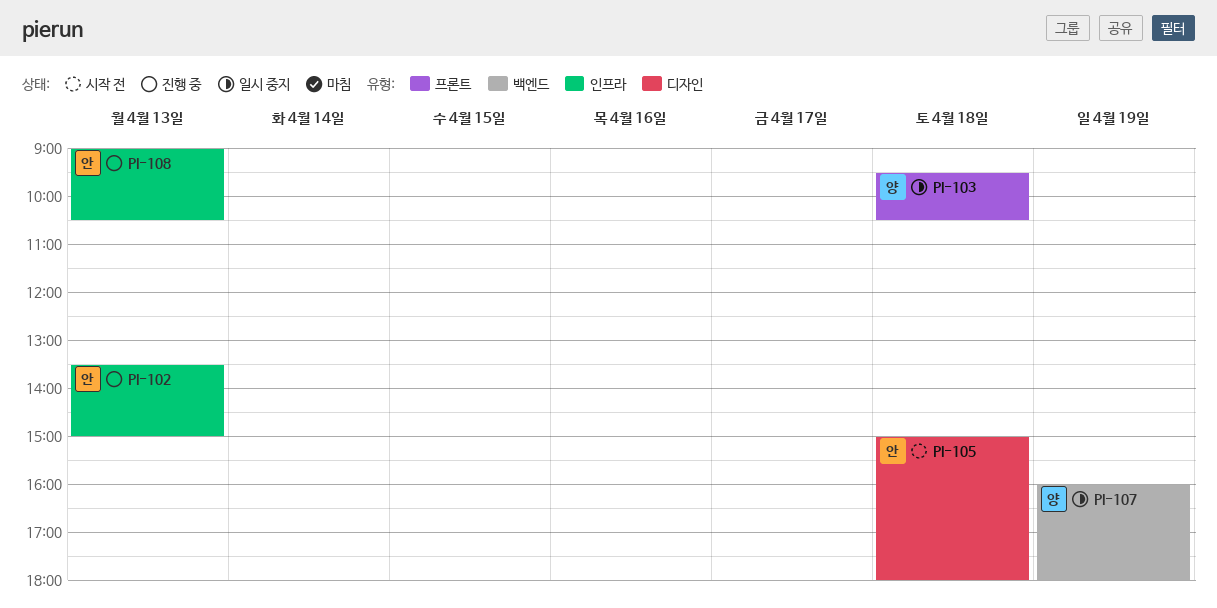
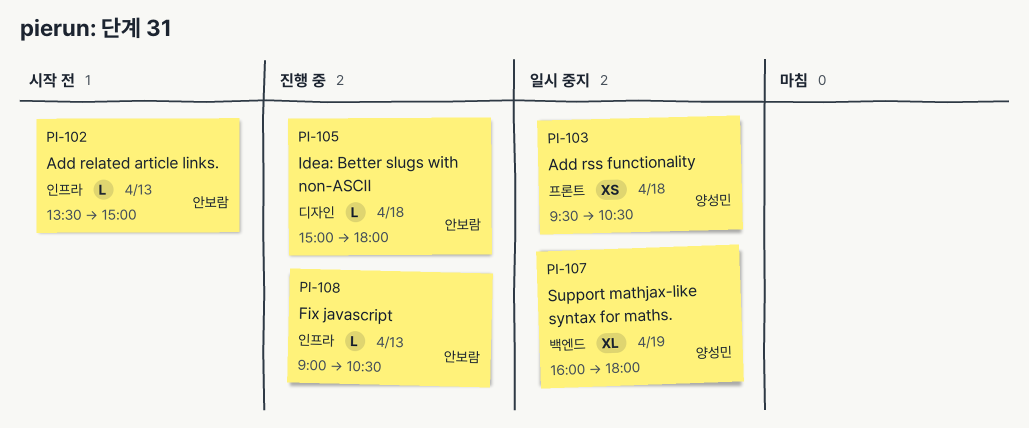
PI-102, status: 진행 중 -> 시작 전
PI-105, status: 시작 전 -> 진행 중

